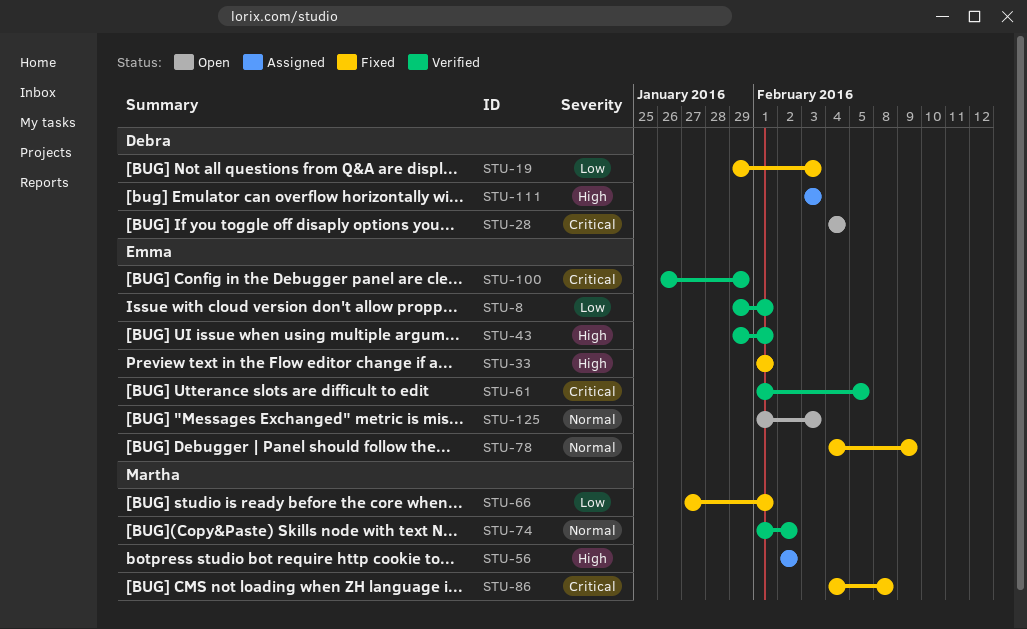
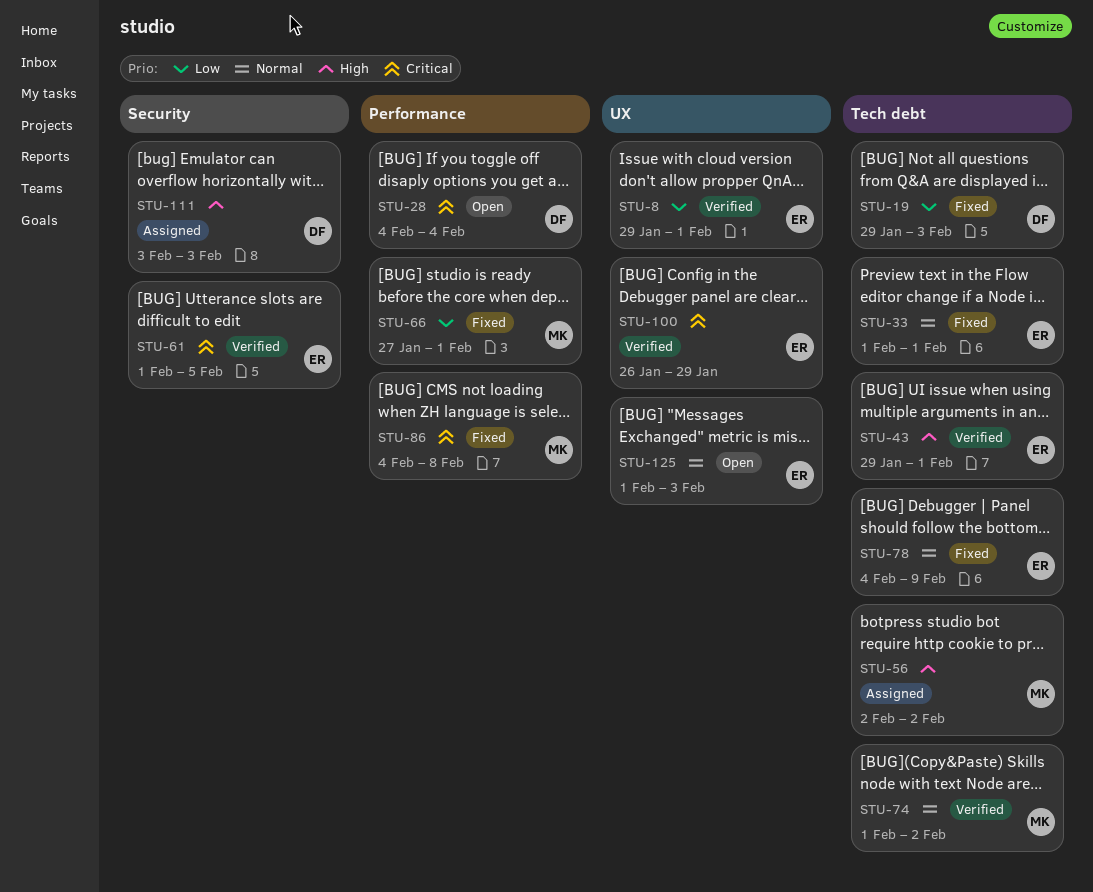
STU-33, priority: High -> Normal

